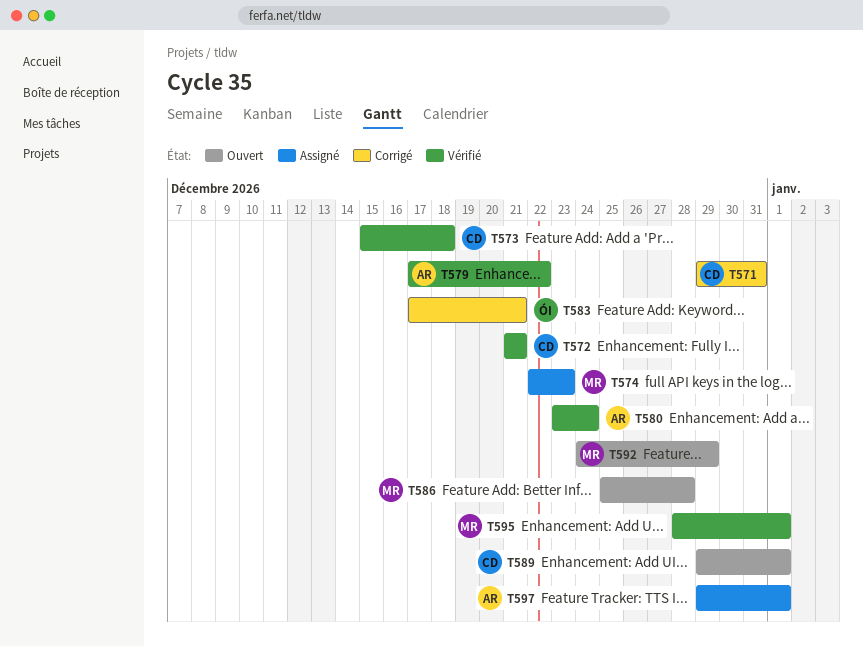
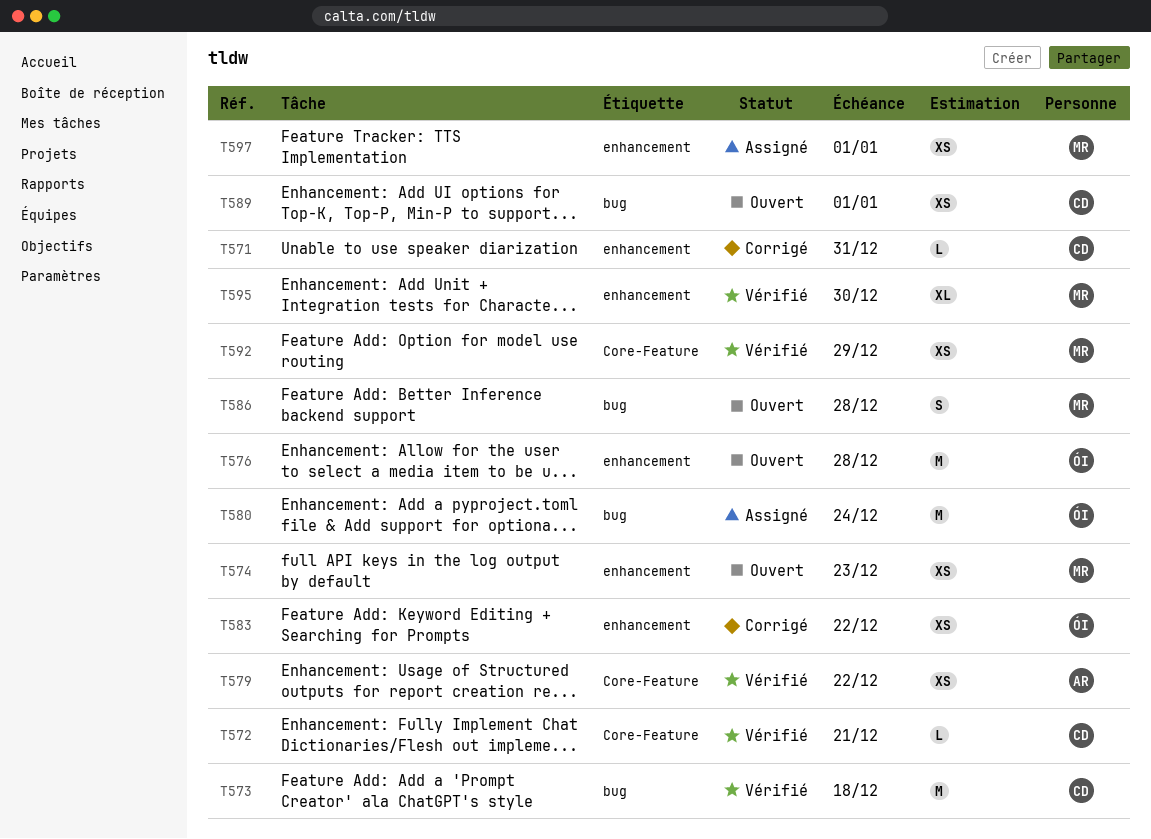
T574, status: Assigné -> Ouvert
T576: none -> present
T580, status: Vérifié -> Assigné
T580, owner: AR -> ÓI
T583, due: Dec 21 -> Dec 22
T592, status: Ouvert -> Vérifié
T595, due: Jan 1 -> Dec 30
T597, owner: AR -> MR

